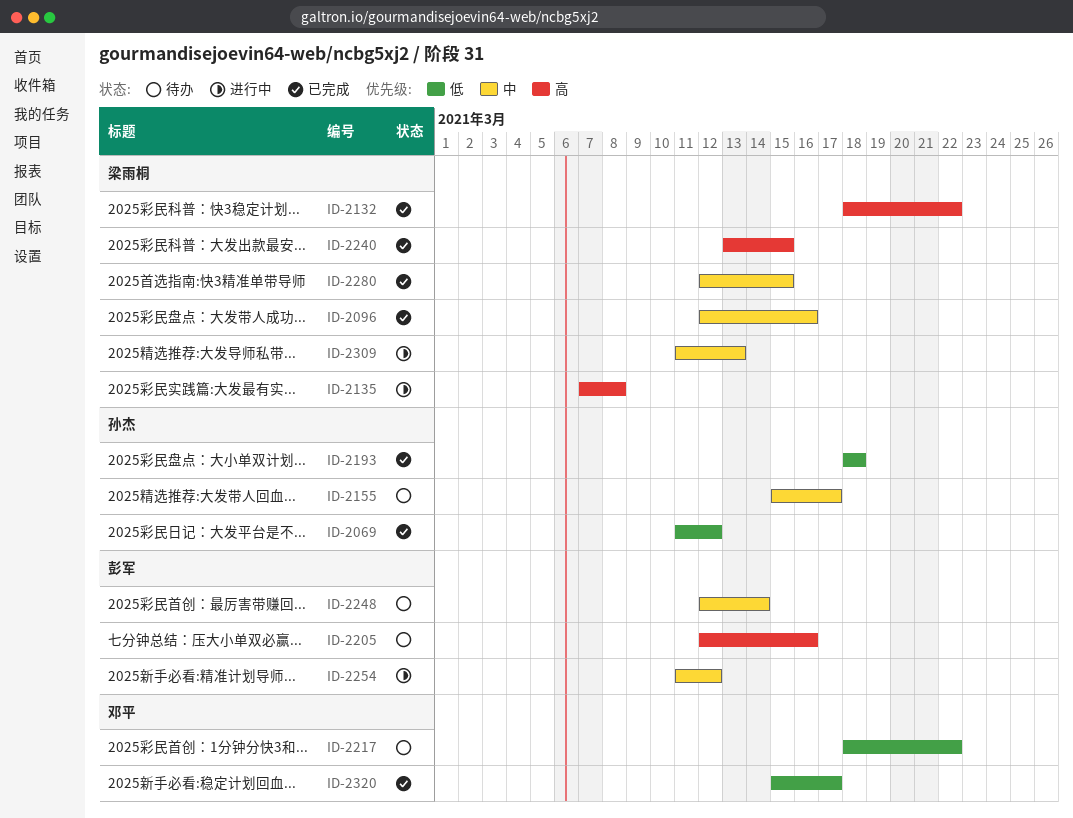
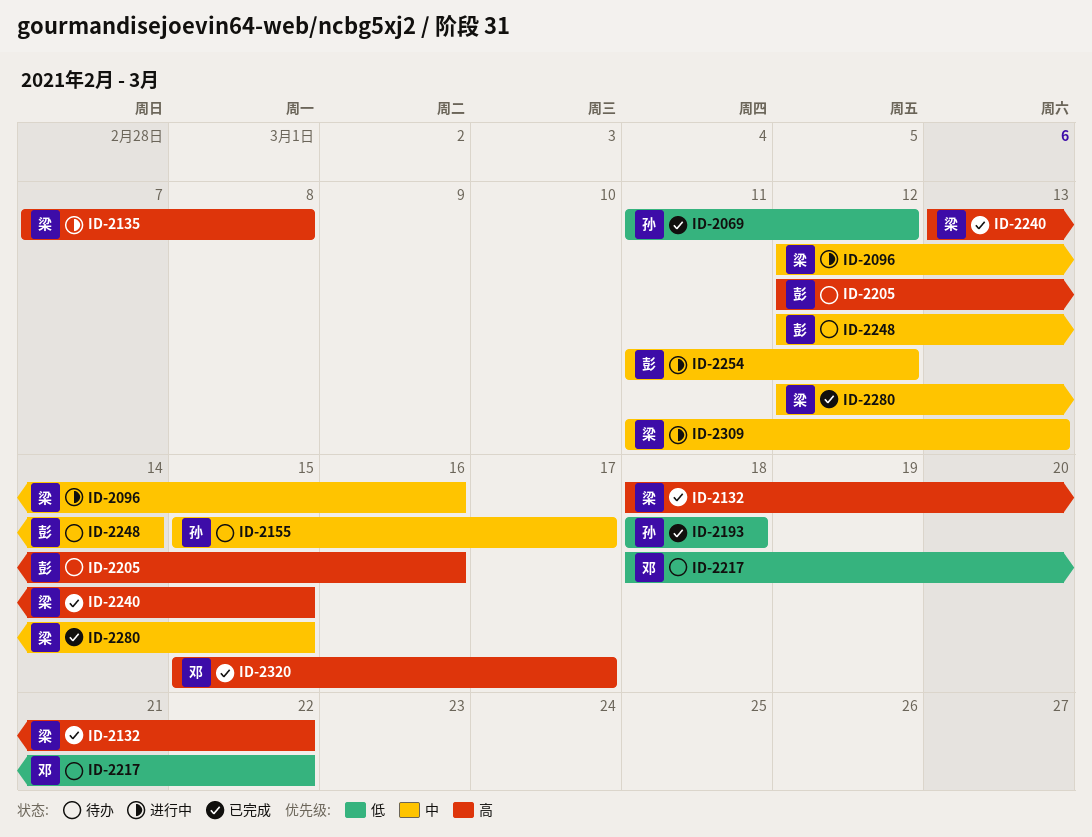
ID-2096, status: 已完成 -> 进行中
ID-2320, priority: 低 -> 高

